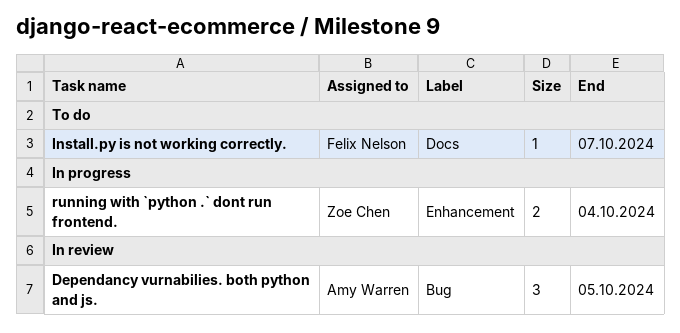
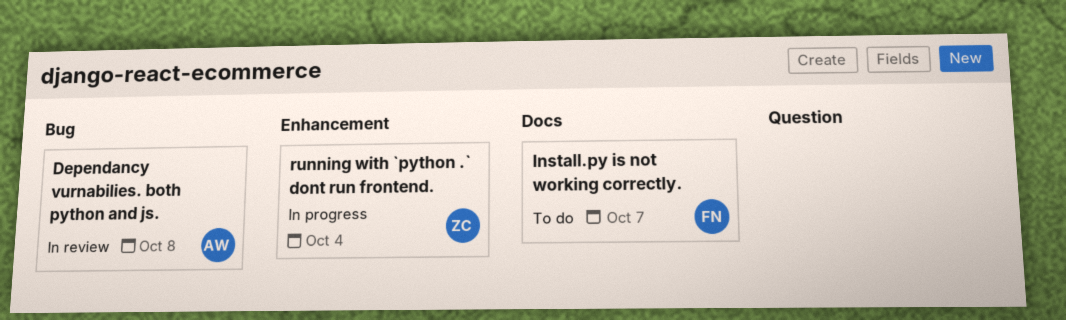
Dependancy vurnabilies. both python and js., due: Oct 5 -> Oct 8

